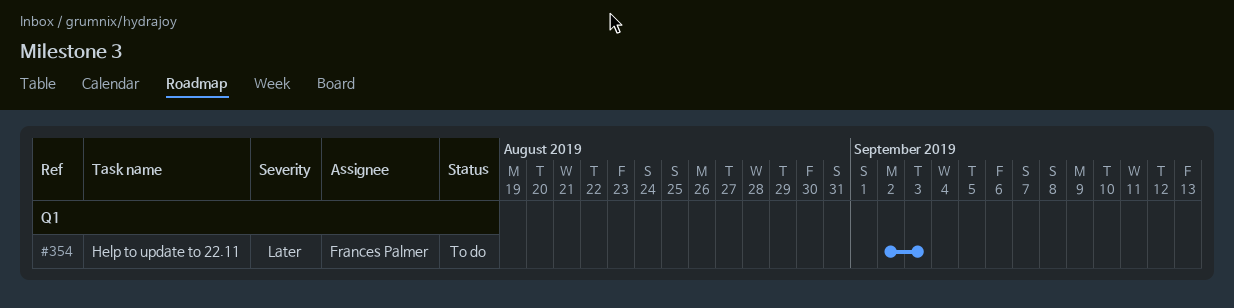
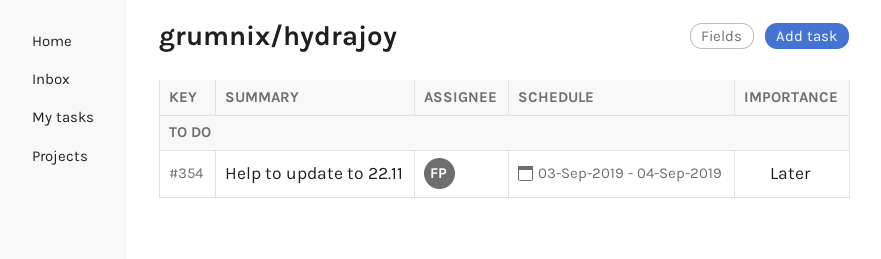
#354, start: Sep 2 -> Sep 3
#354, due: Sep 3 -> Sep 4

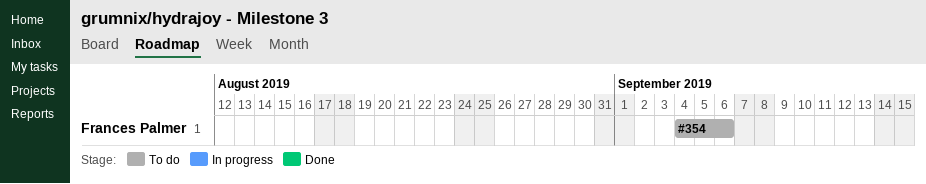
#354, start: Sep 3 -> Sep 4
#354, due: Sep 4 -> Sep 6

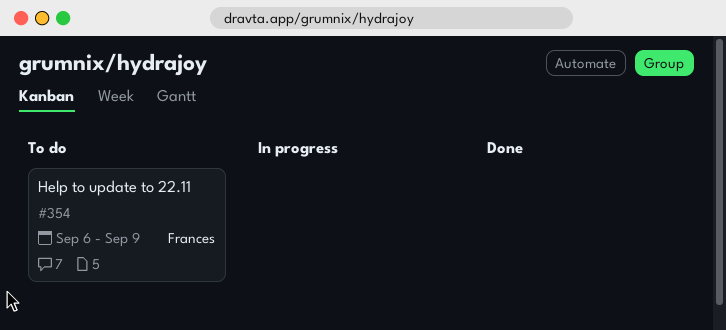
#354, start: Sep 4 -> Sep 6
#354, due: Sep 6 -> Sep 9

